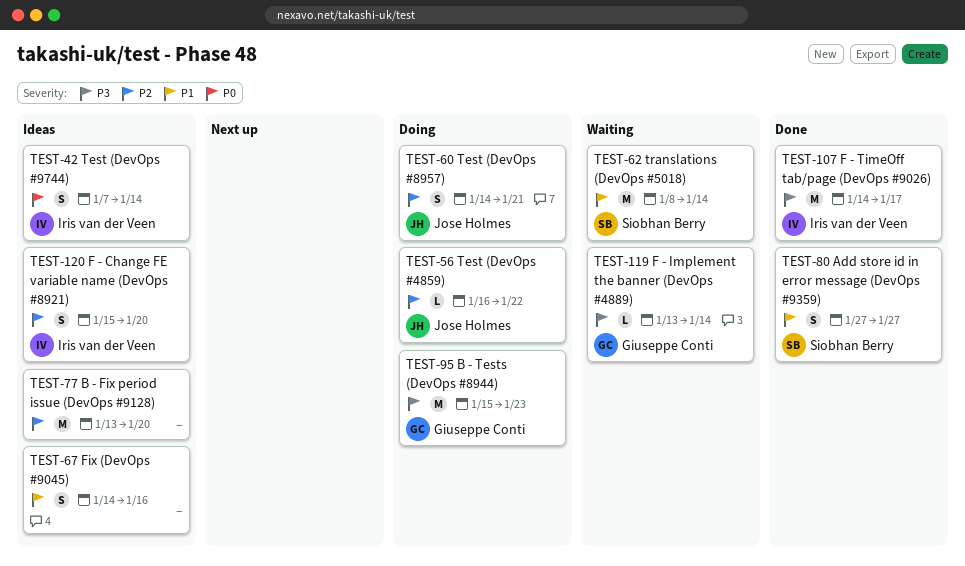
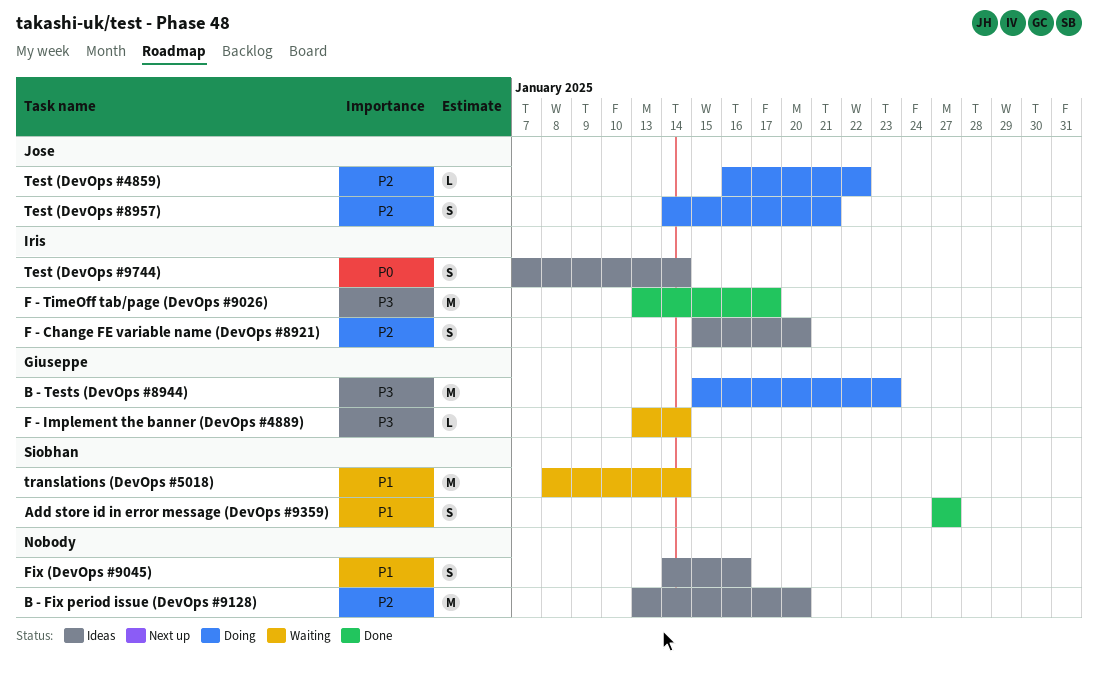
F - TimeOff tab/page (DevOps #9026), start: Jan 14 -> Jan 13

